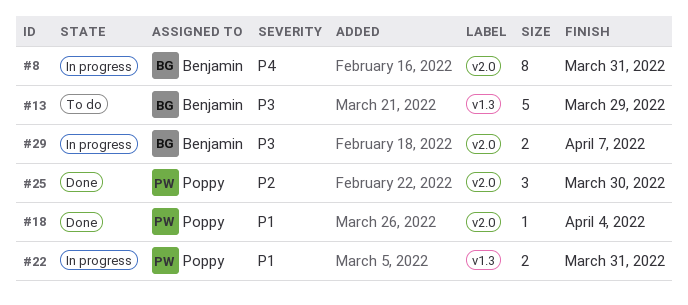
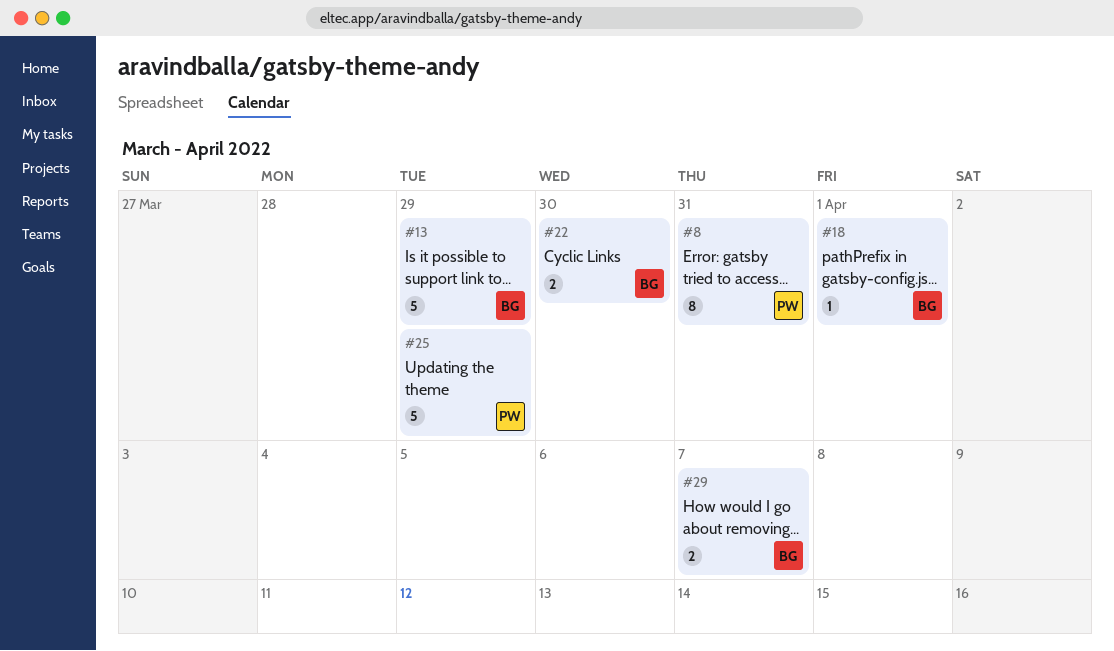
#8, owner: Benjamin -> Poppy
#18, owner: Poppy -> Benjamin
#18, due: Apr 4 -> Apr 1
#22, owner: Poppy -> Benjamin
#22, due: Mar 31 -> Mar 30
#25, estimate: 3 -> 5
#25, due: Mar 30 -> Mar 29

